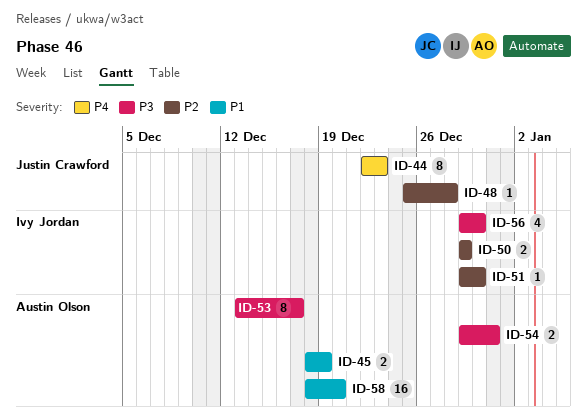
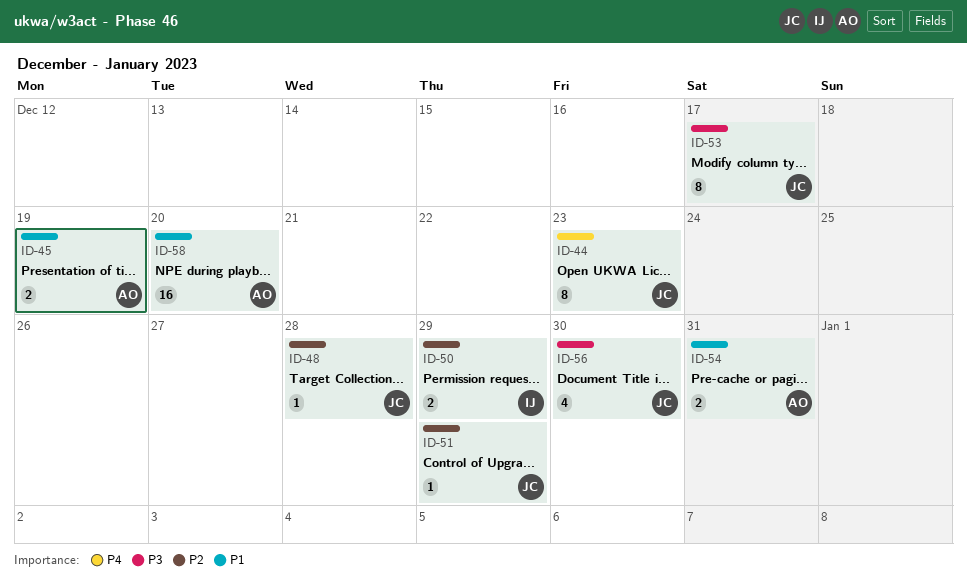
ID-51, owner: Ivy Jordan -> Justin Crawford
ID-51, due: Dec 30 -> Dec 29
ID-53, owner: Austin Olson -> Justin Crawford
ID-54, priority: P3 -> P1
ID-56, owner: Ivy Jordan -> Justin Crawford

